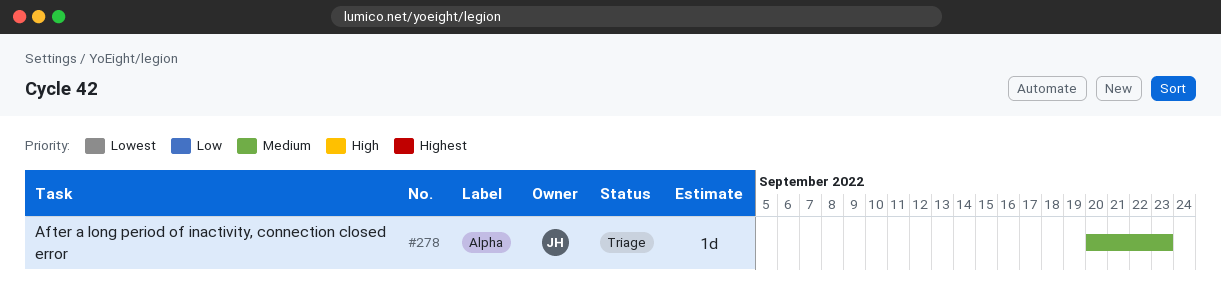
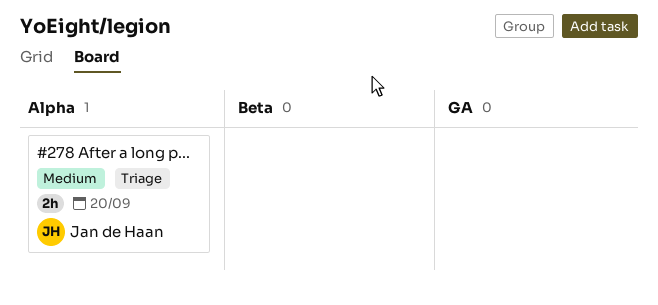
#278, estimate: 1d -> 2h
#278, due: Sep 23 -> Sep 20

